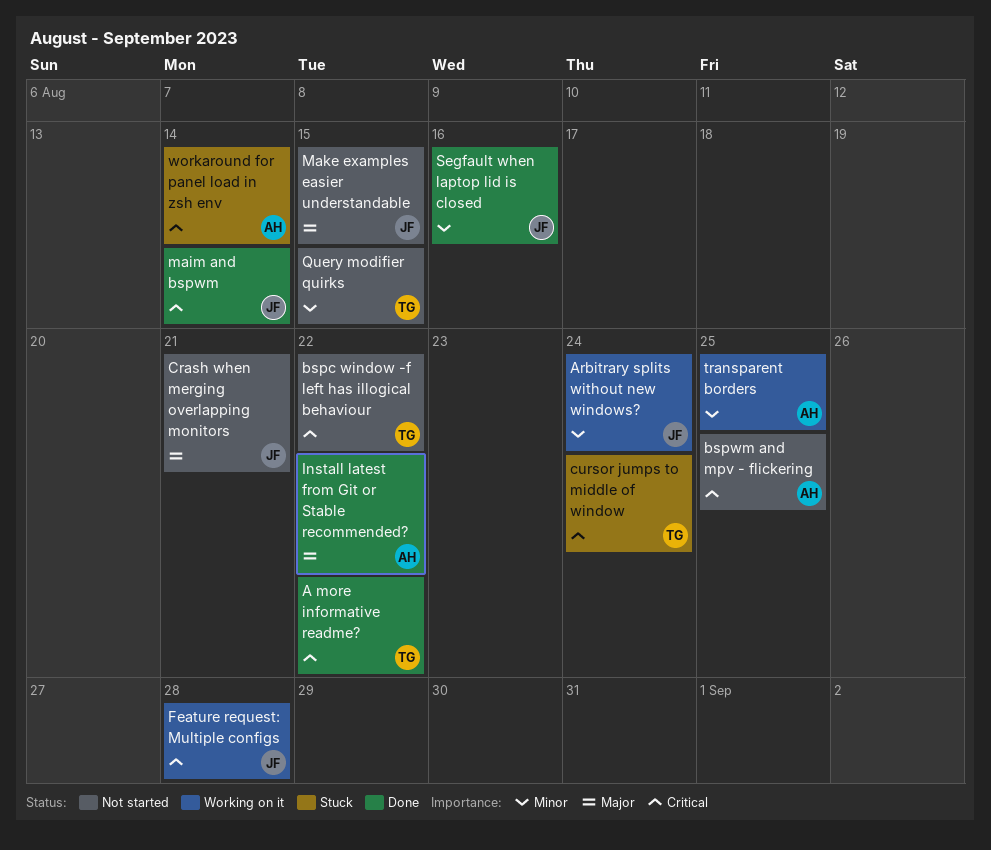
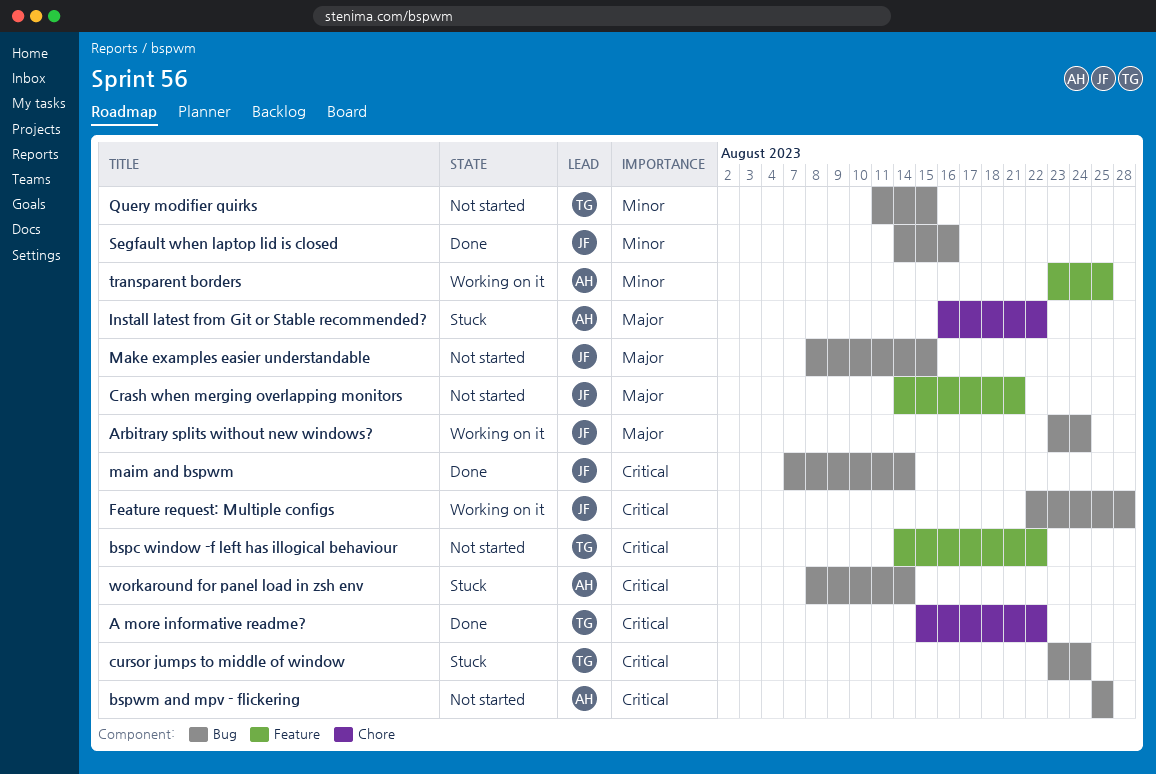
Arbitrary splits without new windows?, priority: Minor -> Major
Install latest from Git or Stable recommended?, status: Done -> Stuck

